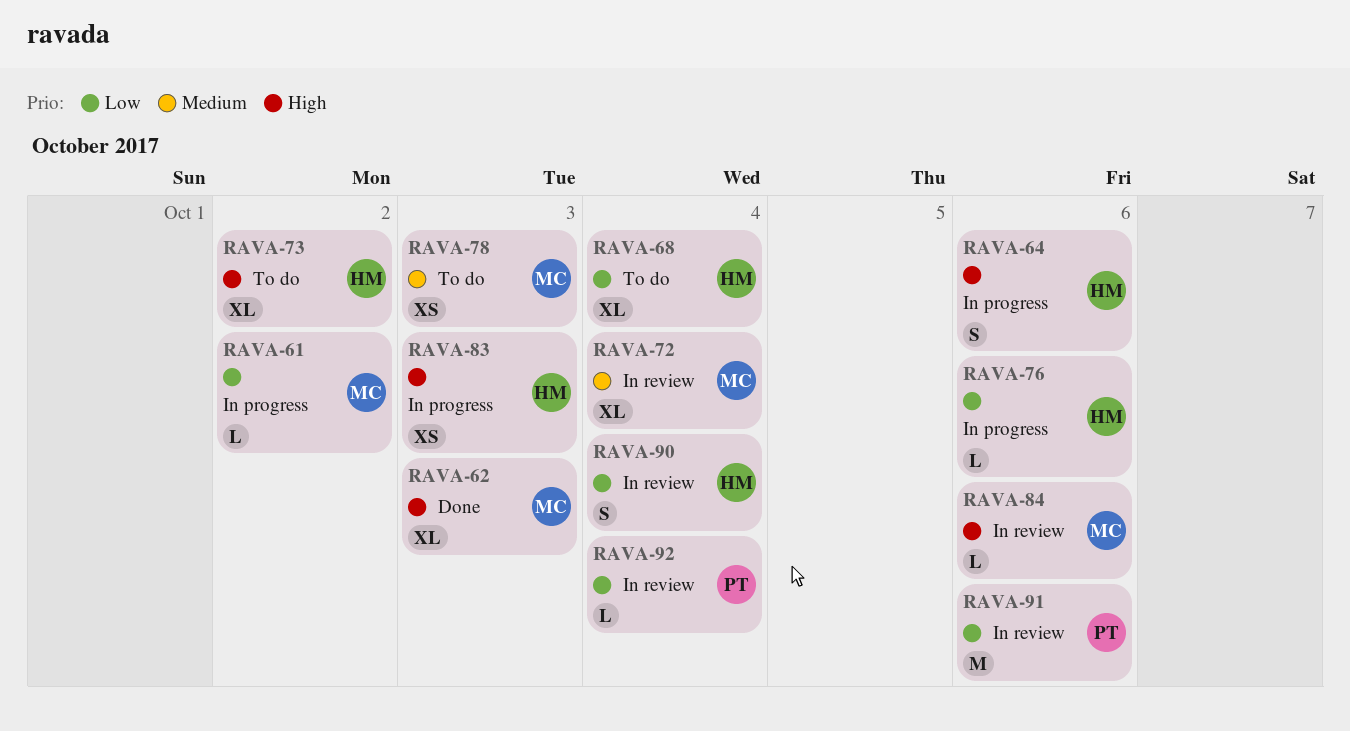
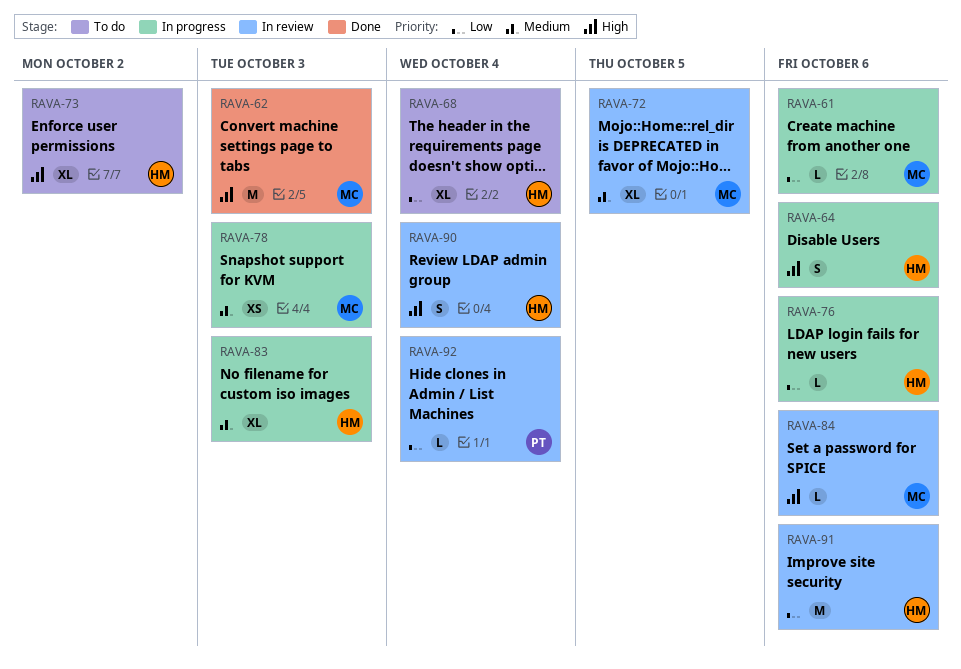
RAVA-61, due: Oct 2 -> Oct 6
RAVA-62, estimate: XL -> M
RAVA-72, due: Oct 4 -> Oct 5
RAVA-78, status: To do -> In progress
RAVA-83, priority: High -> Medium
RAVA-83, estimate: XS -> XL
RAVA-90, priority: Low -> High
RAVA-91, owner: PT -> HM

